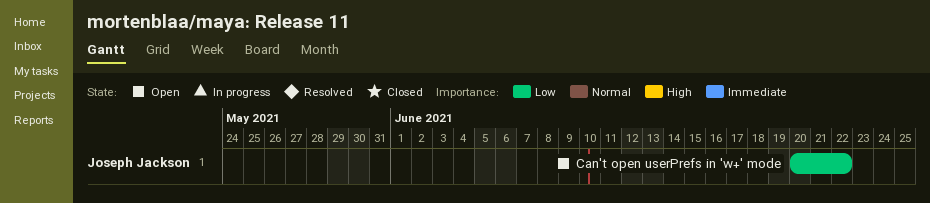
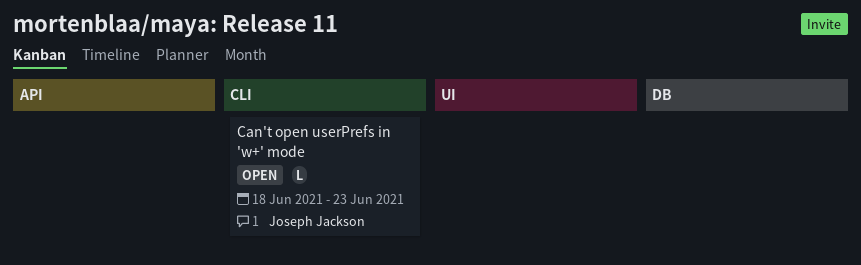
Can't open userPrefs in 'w+' mode, start: Jun 20 -> Jun 18
Can't open userPrefs in 'w+' mode, due: Jun 22 -> Jun 23

